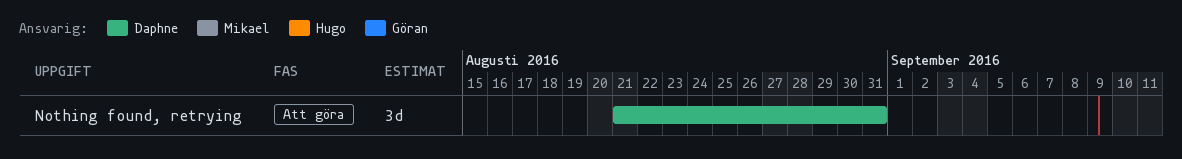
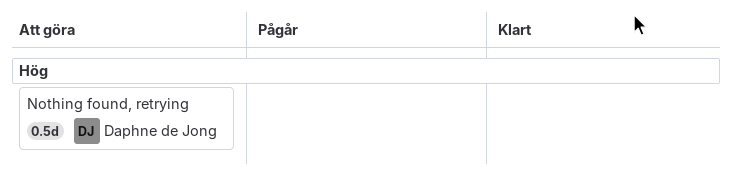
Nothing found, retrying, estimate: 3d -> 0.5d

